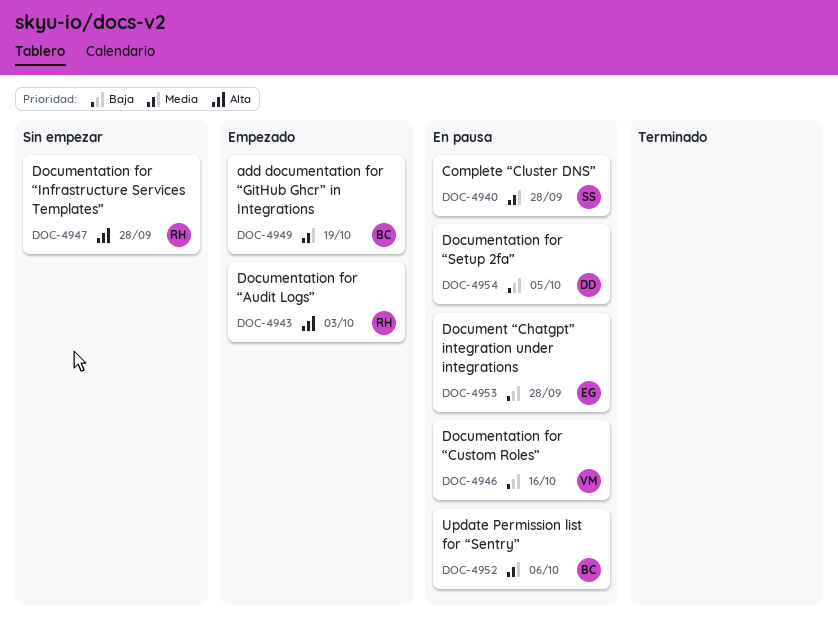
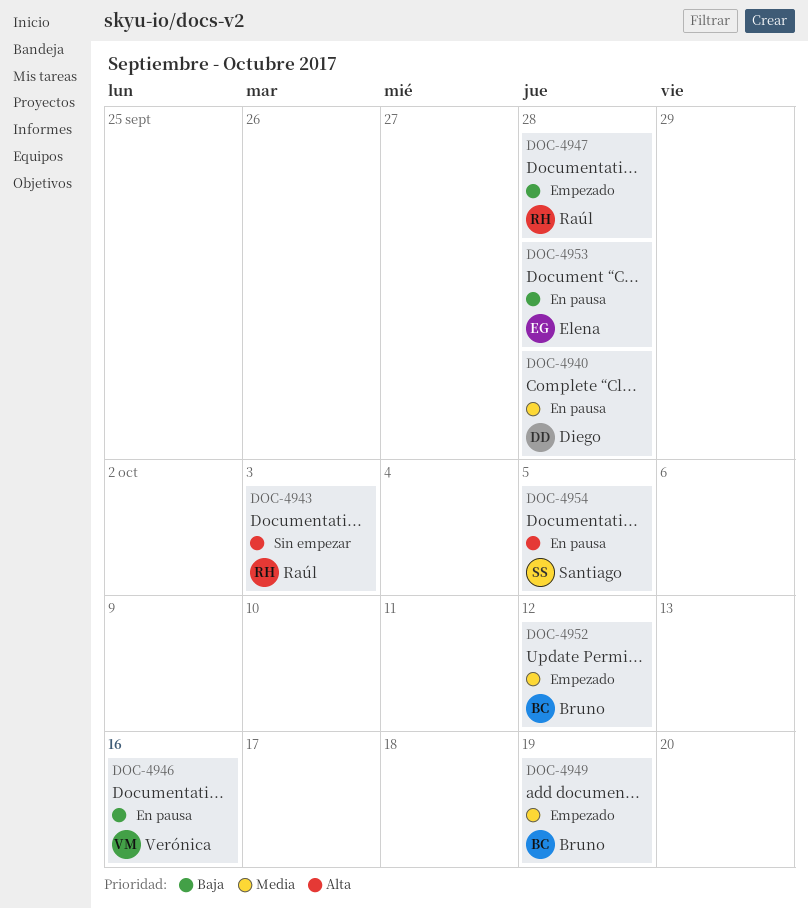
DOC-4940, owner: Santiago -> Diego
DOC-4943, status: Empezado -> Sin empezar
DOC-4947, status: Sin empezar -> Empezado
DOC-4947, priority: Alta -> Baja
DOC-4952, status: En pausa -> Empezado
DOC-4952, due: Oct 6 -> Oct 12
DOC-4954, owner: Diego -> Santiago
DOC-4954, priority: Baja -> Alta

